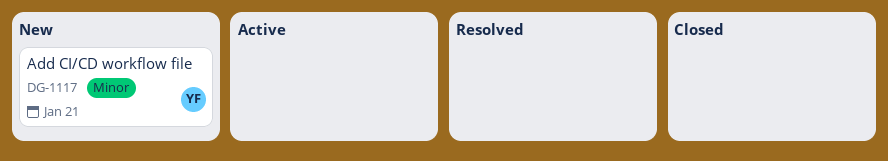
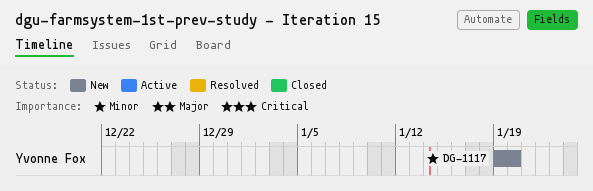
DG-1117, due: Jan 21 -> Jan 20

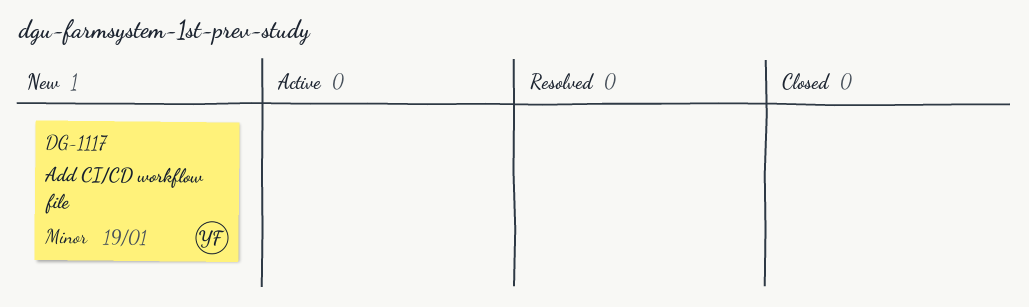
DG-1117, due: Jan 20 -> Jan 19

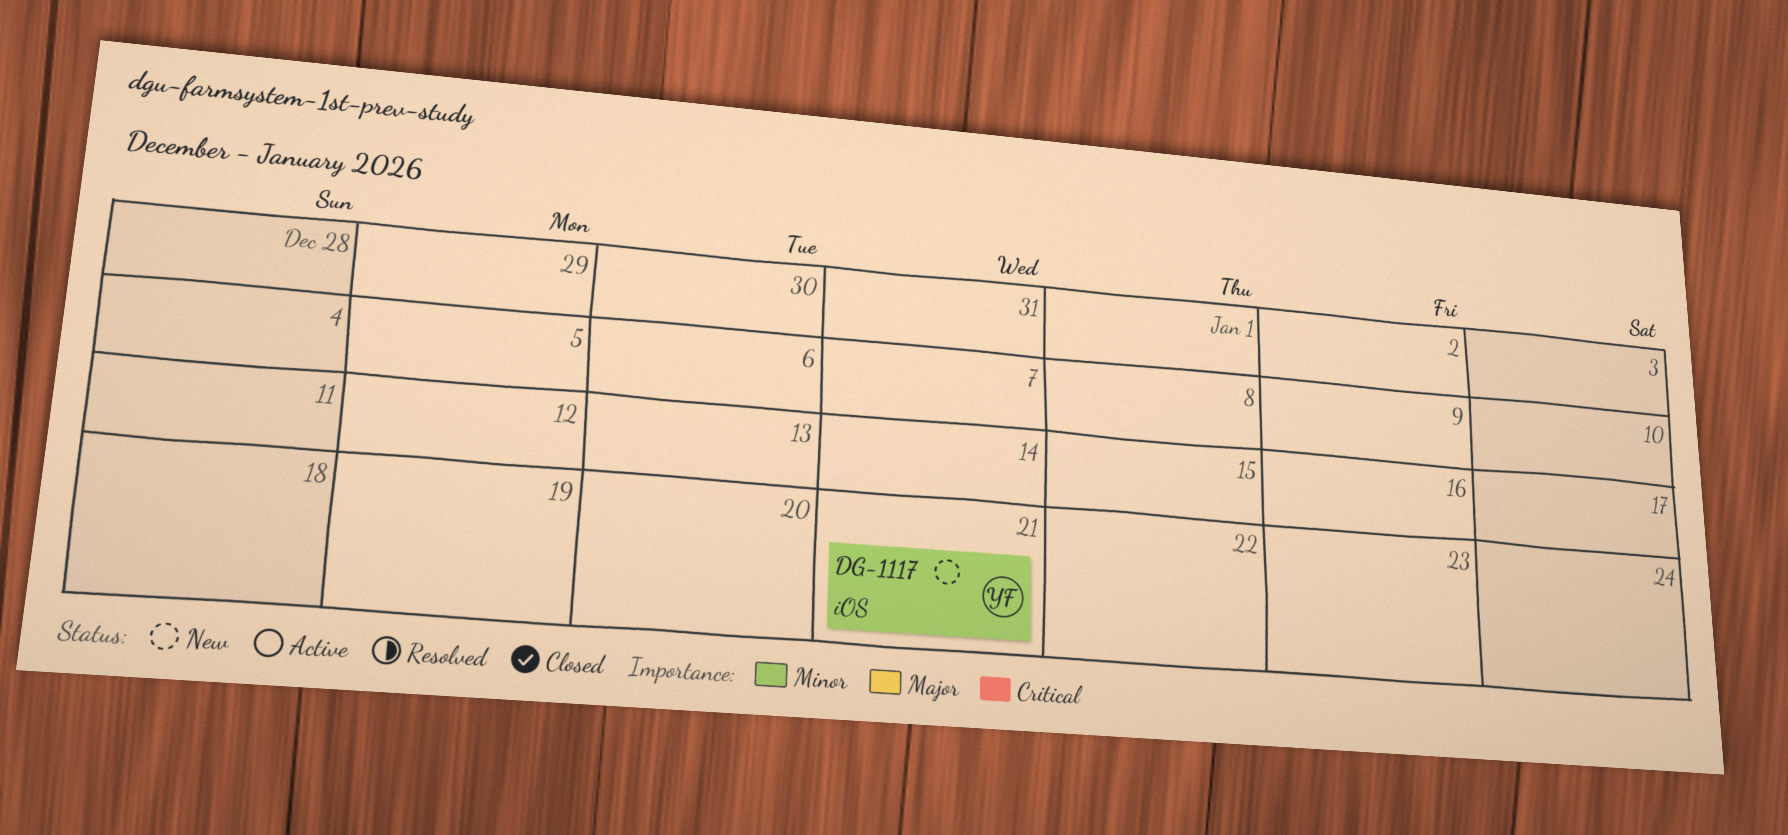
DG-1117, due: Jan 19 -> Jan 21

